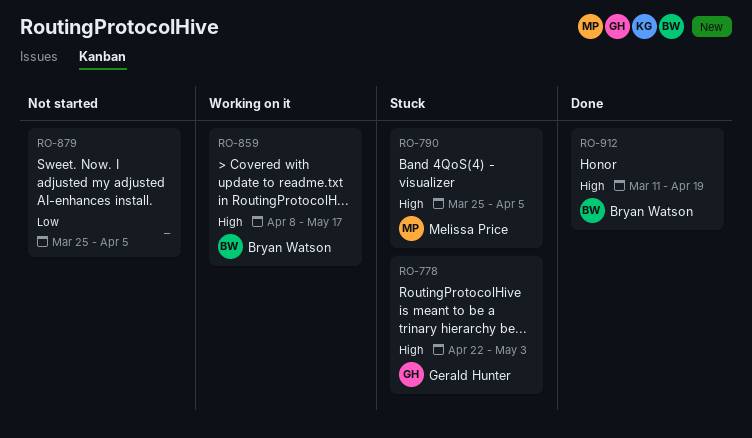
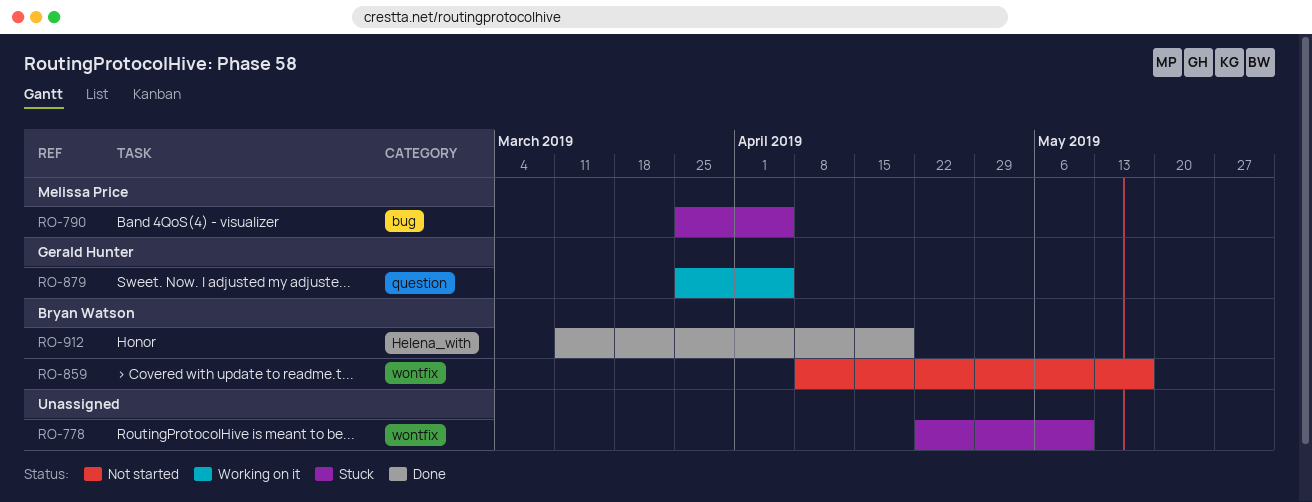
RO-778, owner: Gerald Hunter -> none
RO-778, due: May 3 -> May 10
RO-859, status: Working on it -> Not started
RO-879, status: Not started -> Working on it
RO-879, owner: none -> Gerald Hunter

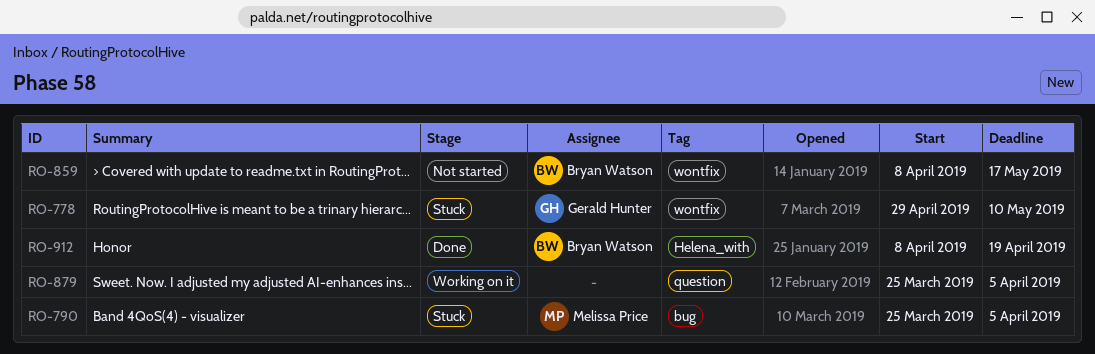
RO-778, owner: none -> Gerald Hunter
RO-778, start: Apr 22 -> Apr 29
RO-879, owner: Gerald Hunter -> none
RO-912, start: Mar 11 -> Apr 8

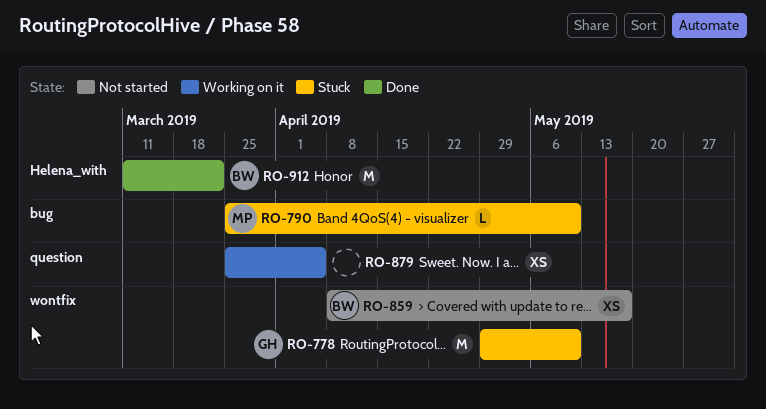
RO-790, due: Apr 5 -> May 10
RO-912, start: Apr 8 -> Mar 11
RO-912, due: Apr 19 -> Mar 22

